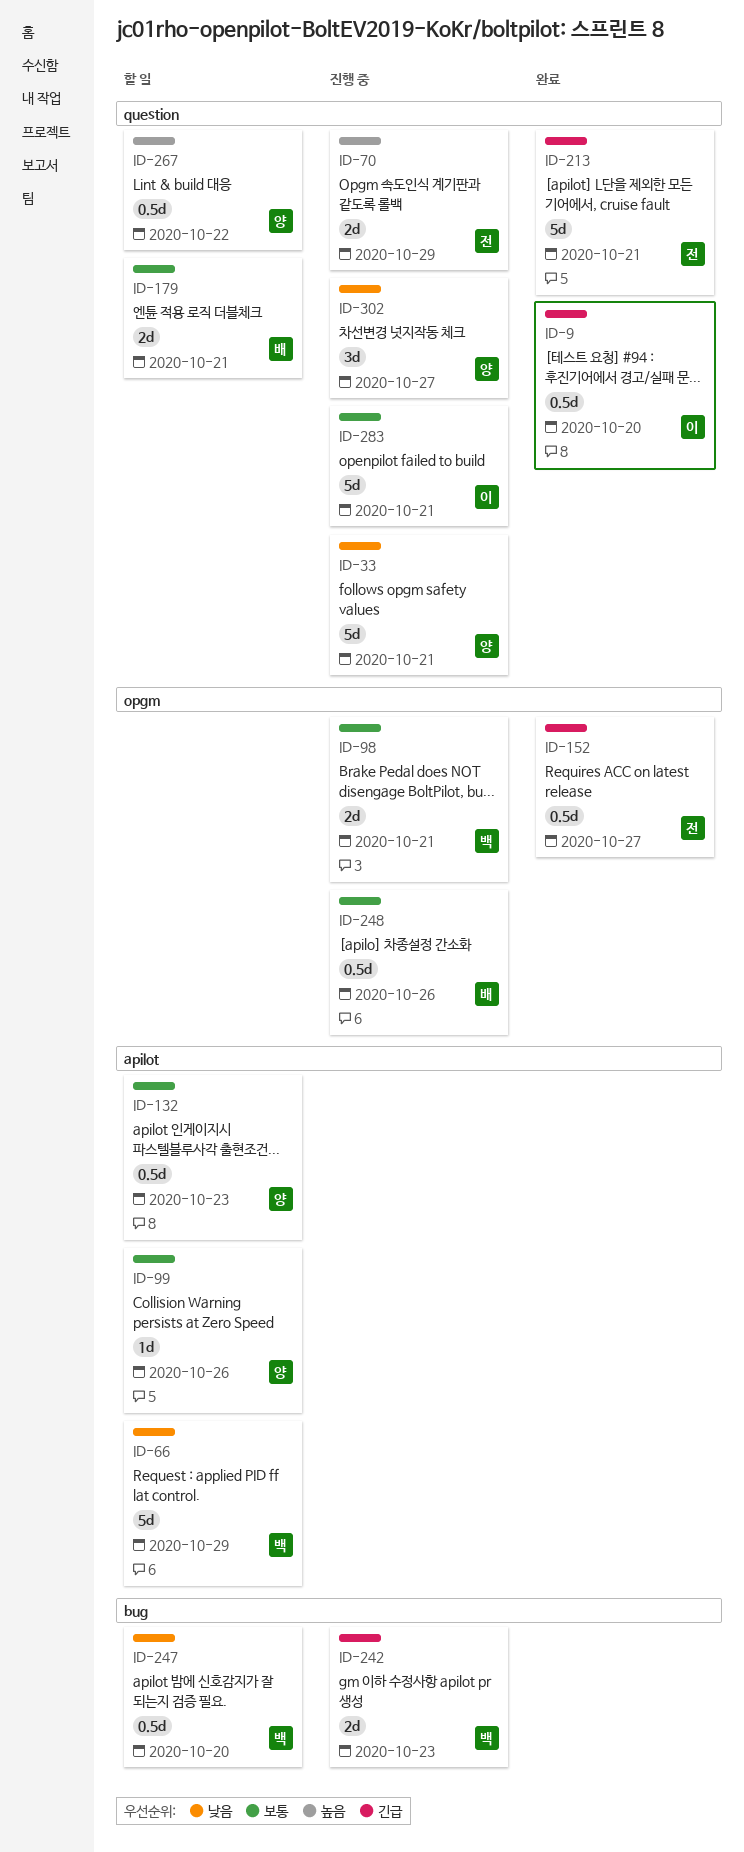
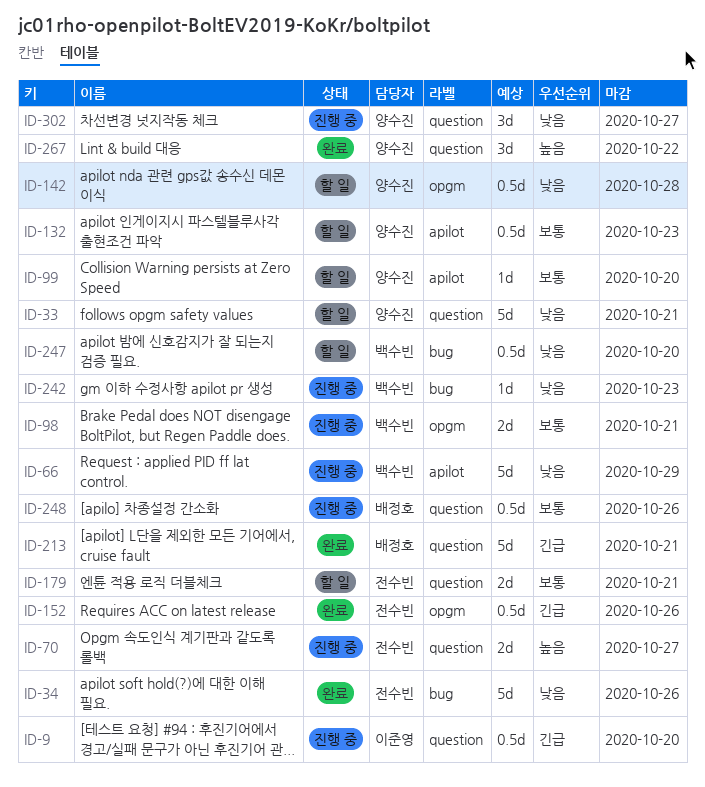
ID-9, status: 완료 -> 진행 중
ID-33, status: 진행 중 -> 할 일
ID-34: none -> present
ID-66, status: 할 일 -> 진행 중
ID-70, due: Oct 29 -> Oct 27
ID-99, due: Oct 26 -> Oct 20
ID-142: none -> present
ID-152, due: Oct 27 -> Oct 26
ID-179, owner: 배정호 -> 전수빈
ID-213, owner: 전수빈 -> 배정호
ID-242, priority: 긴급 -> 낮음
ID-242, estimate: 2d -> 1d
ID-248, label: opgm -> question
ID-267, status: 할 일 -> 완료
ID-267, estimate: 0.5d -> 3d
ID-283: present -> none

